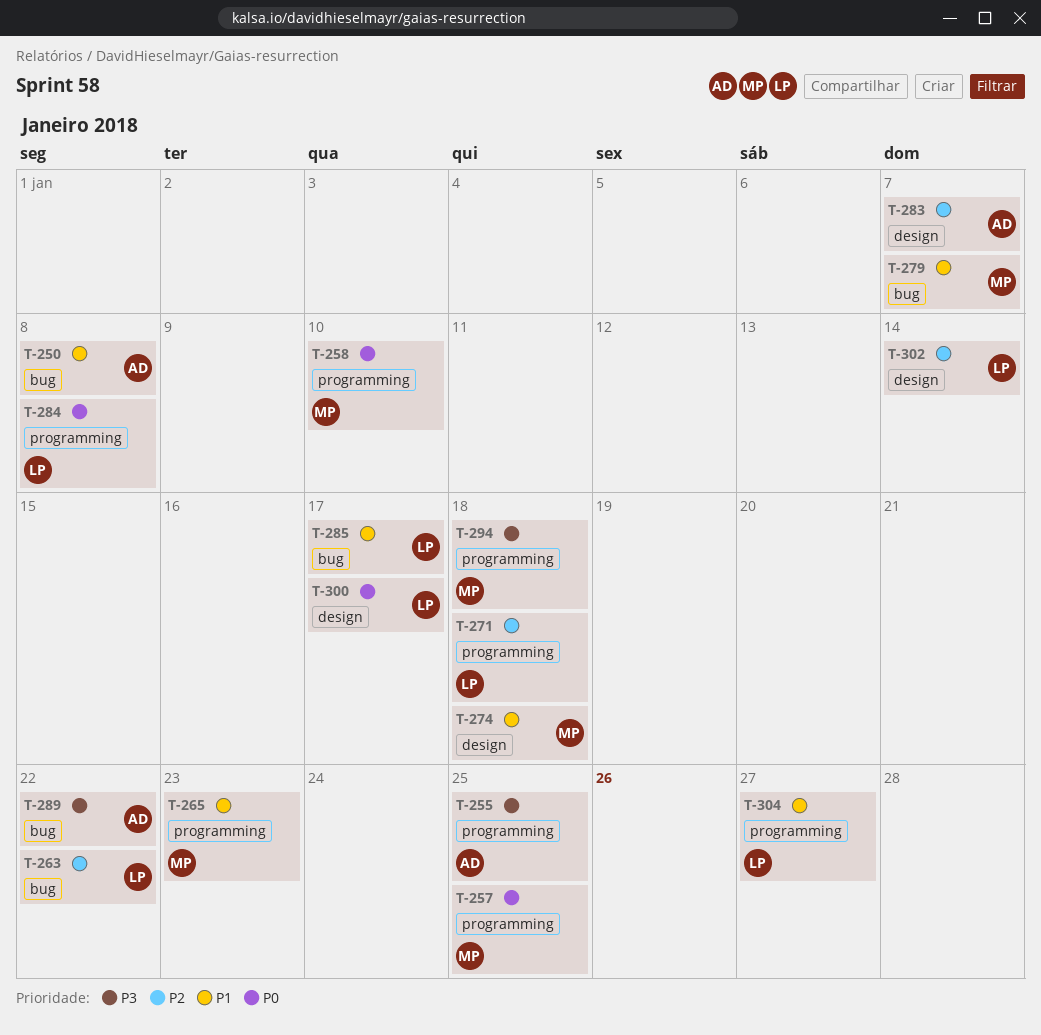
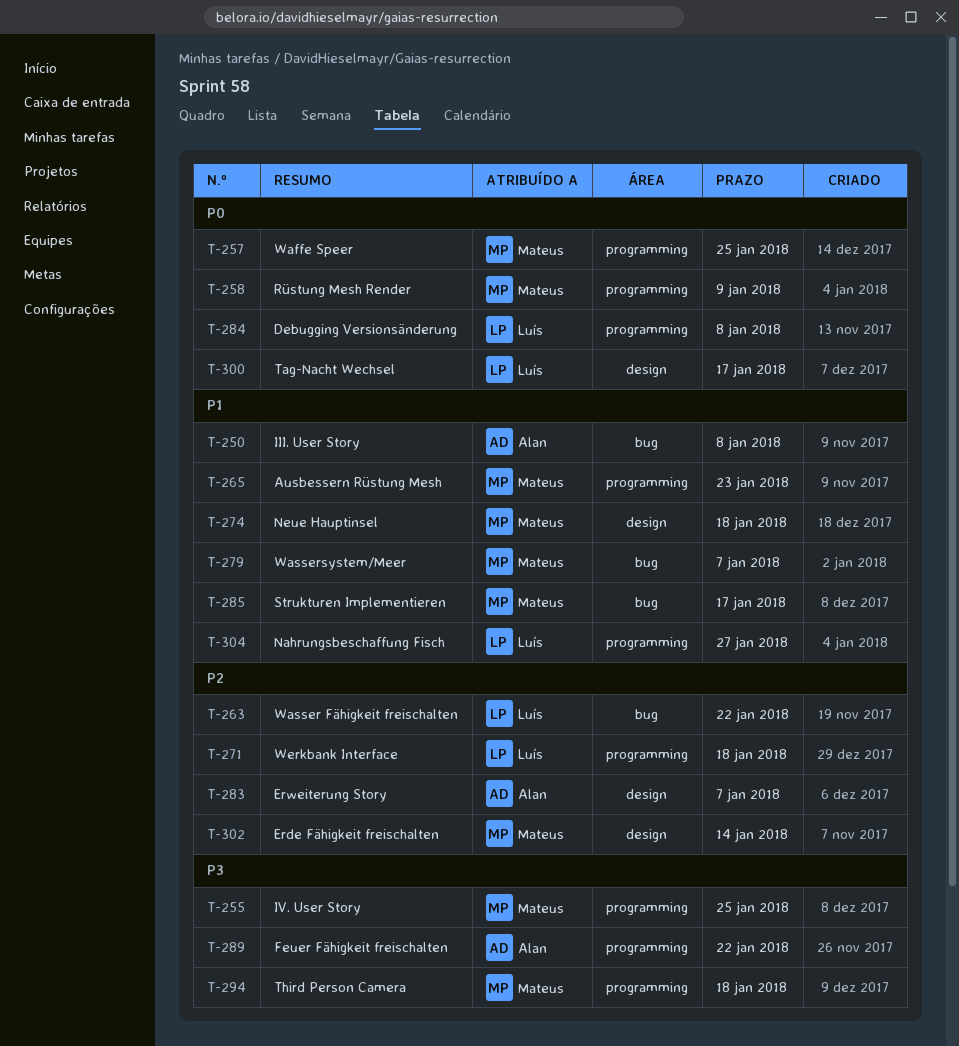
T-255, owner: Alan -> Mateus
T-258, due: Jan 10 -> Jan 9
T-285, owner: Luís -> Mateus
T-289, label: bug -> programming
T-302, owner: Luís -> Mateus

